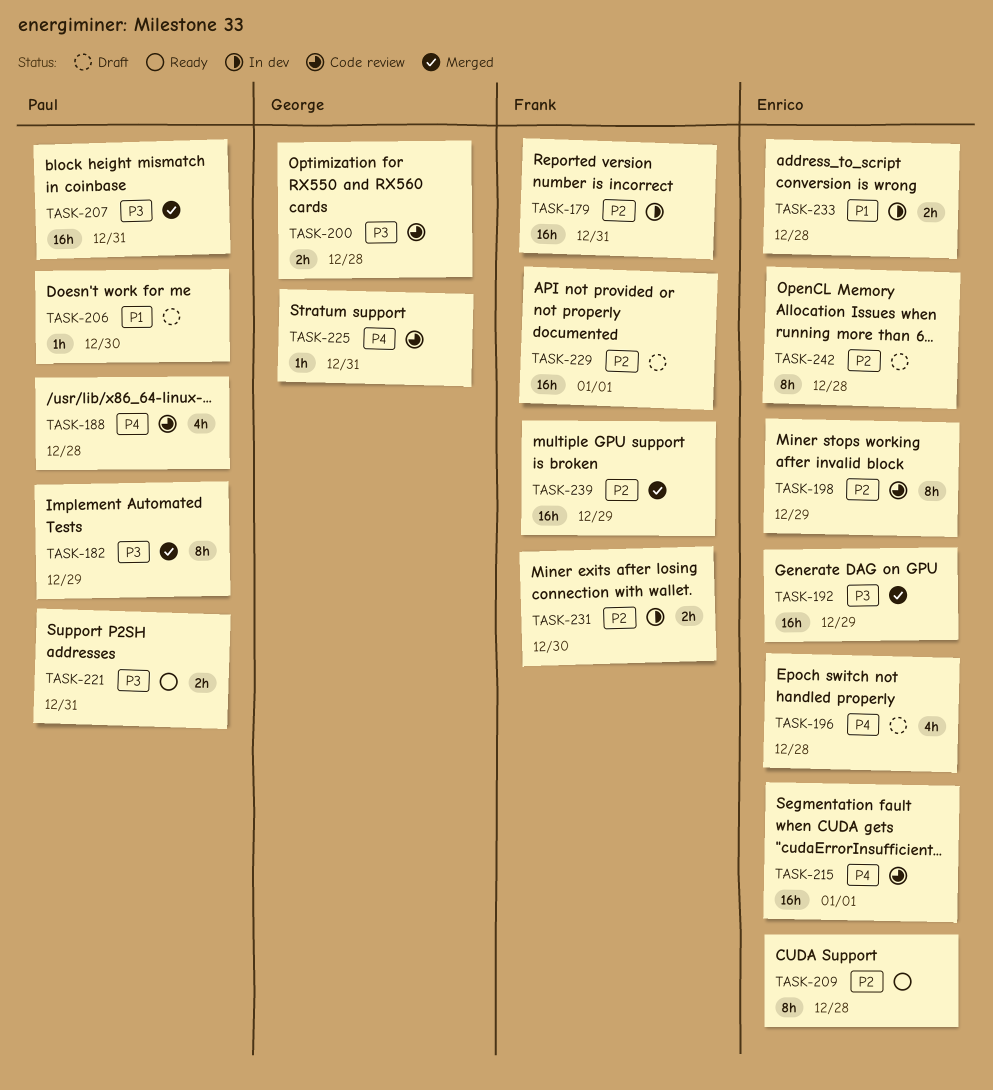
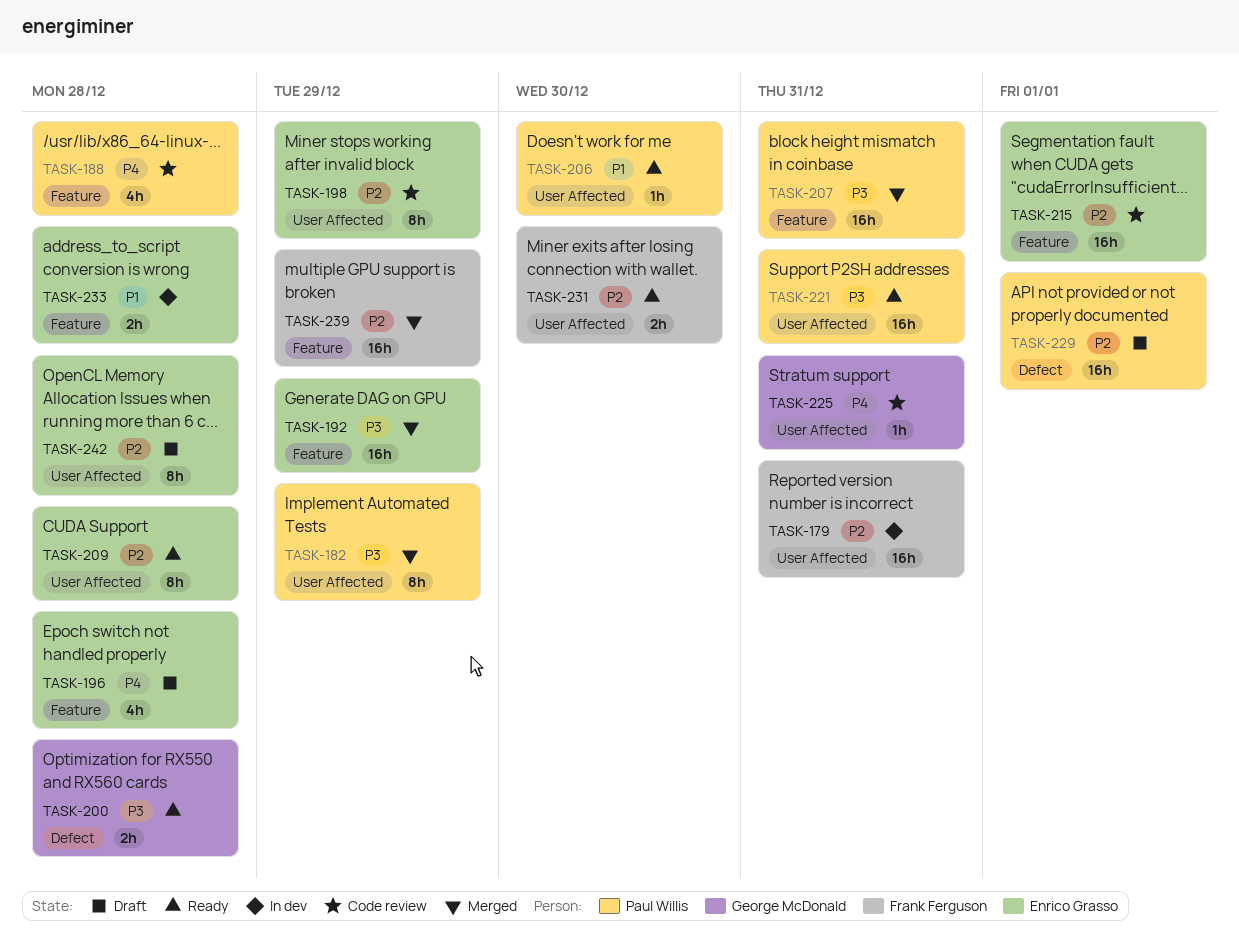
TASK-200, status: Code review -> Ready
TASK-206, status: Draft -> Ready
TASK-215, priority: P4 -> P2
TASK-221, estimate: 2h -> 16h
TASK-229, owner: Frank Ferguson -> Paul Willis
TASK-231, status: In dev -> Ready

